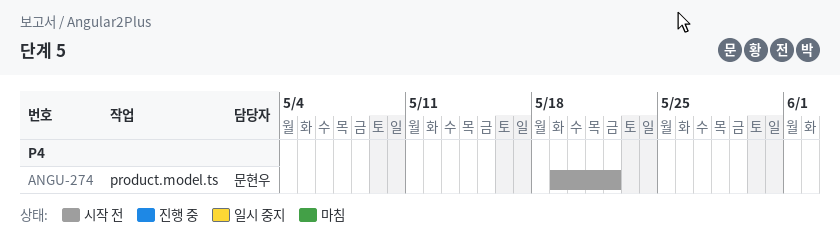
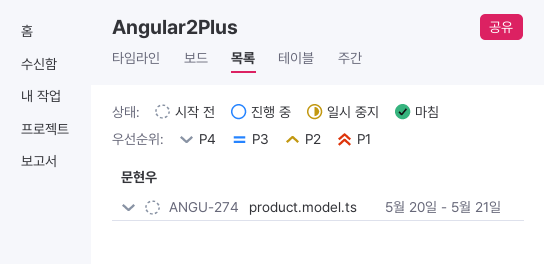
ANGU-274, start: May 19 -> May 20
ANGU-274, due: May 22 -> May 21

